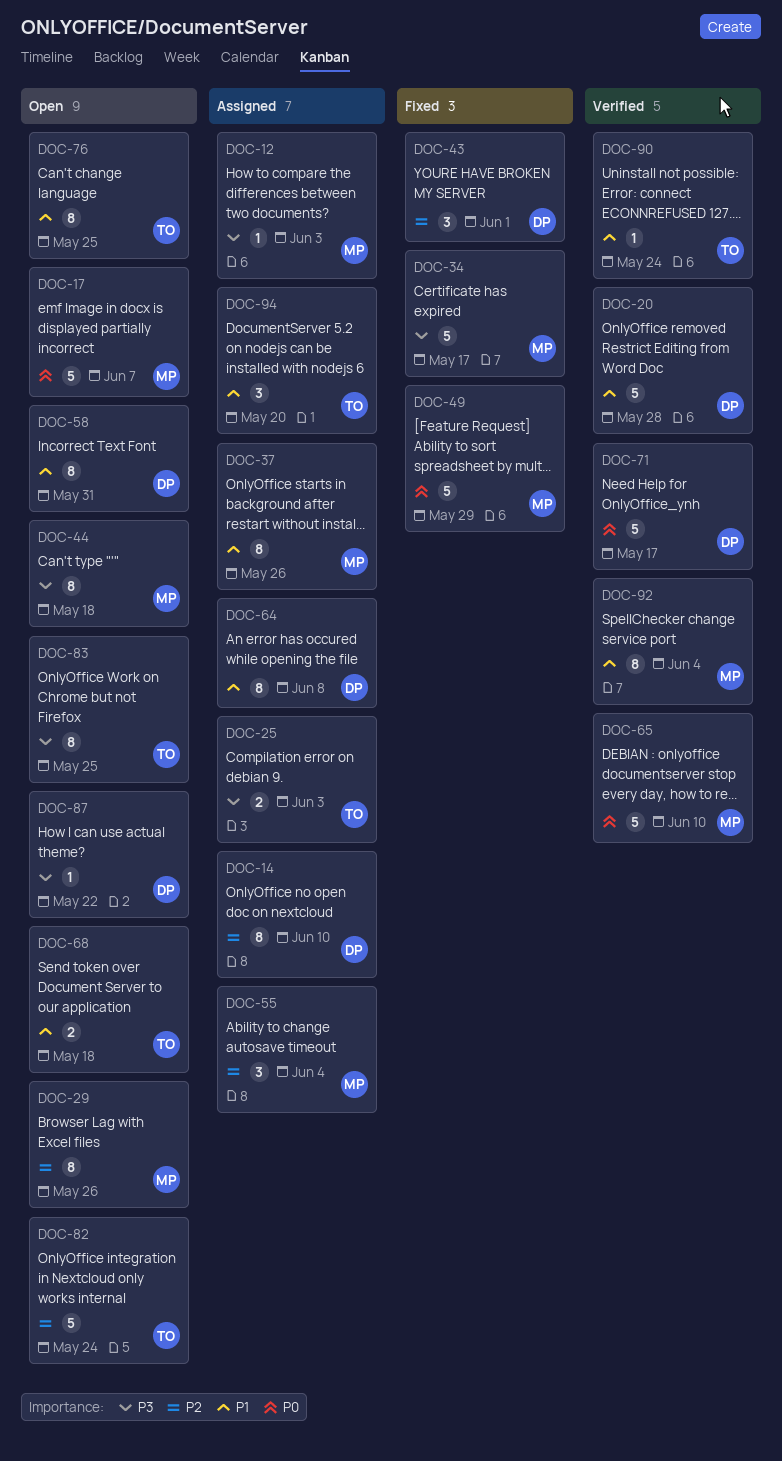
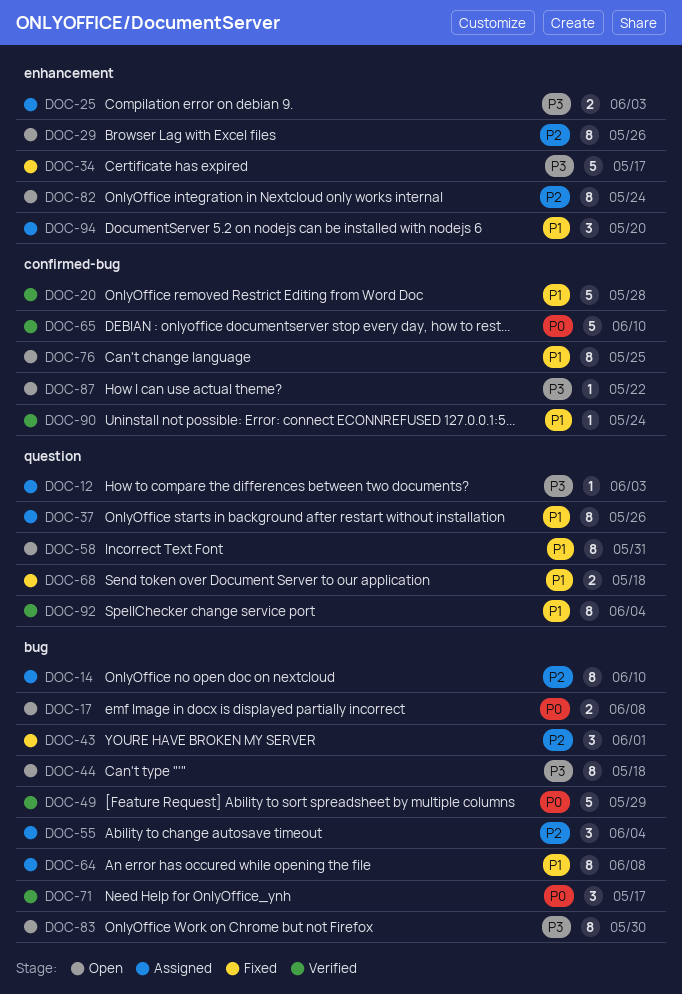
DOC-17, estimate: 5 -> 2
DOC-17, due: Jun 7 -> Jun 8
DOC-49, status: Fixed -> Verified
DOC-68, status: Open -> Fixed
DOC-71, estimate: 5 -> 3
DOC-82, estimate: 5 -> 8
DOC-83, due: May 25 -> May 30

